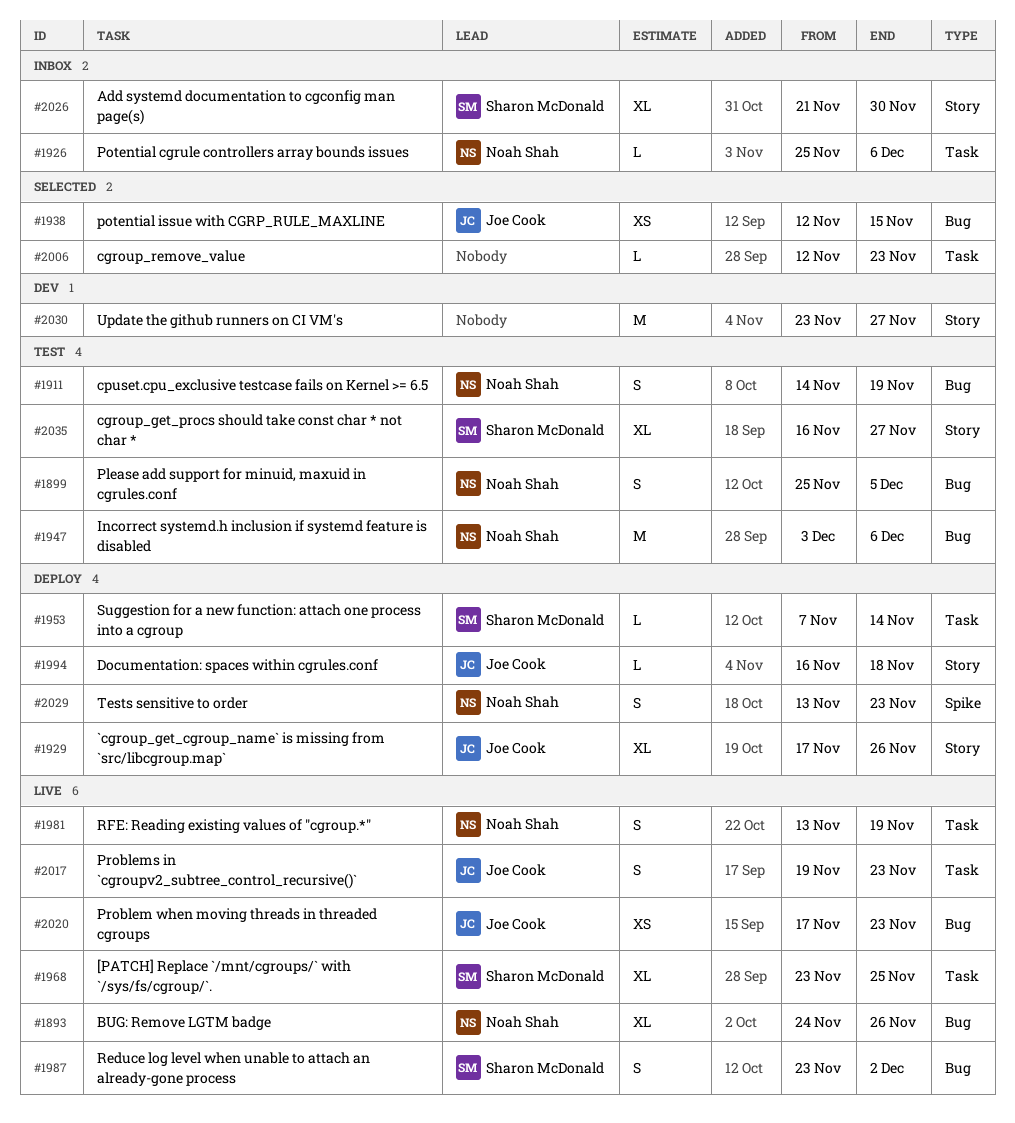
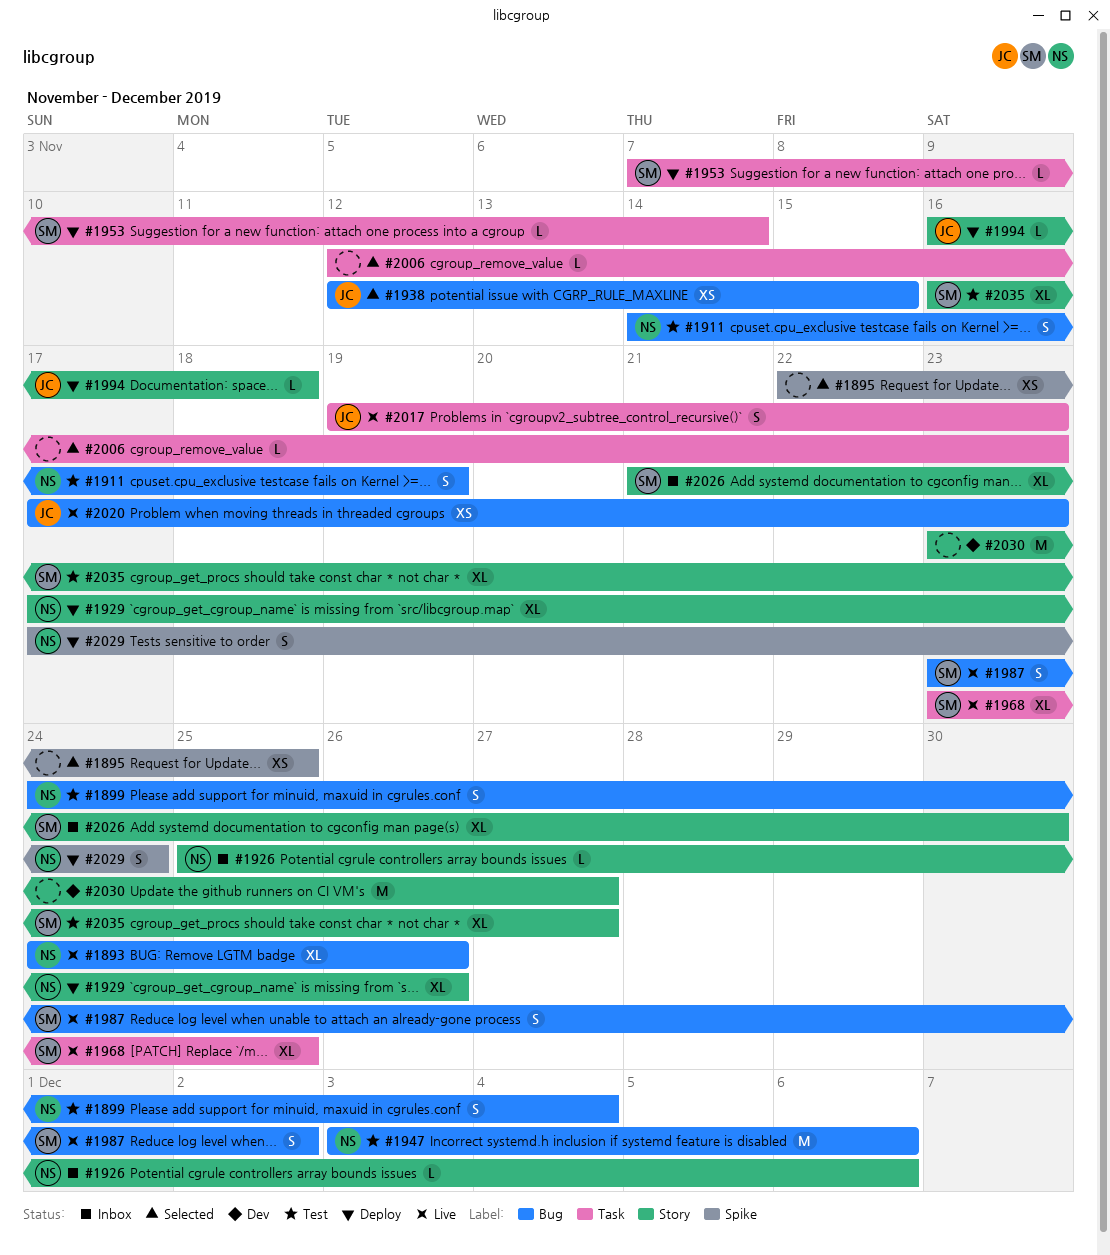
#1895: none -> present
#1899, start: Nov 25 -> Nov 24
#1899, due: Dec 5 -> Dec 4
#1926, label: Task -> Story
#1929, owner: Joe Cook -> Noah Shah
#1981: present -> none
#2029, start: Nov 13 -> Nov 17
#2029, due: Nov 23 -> Nov 24

